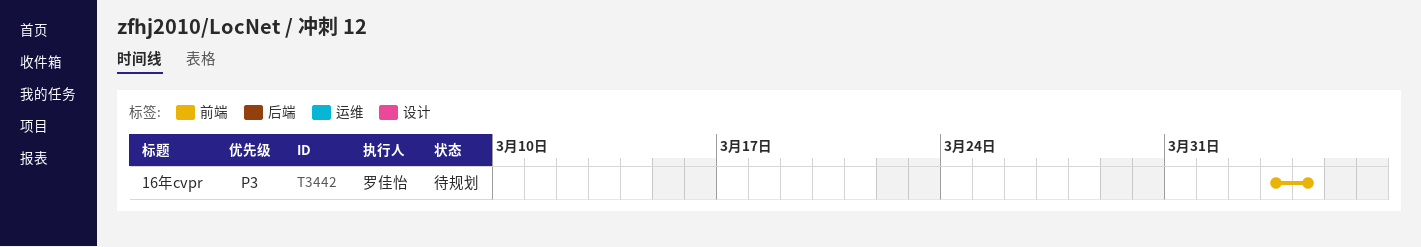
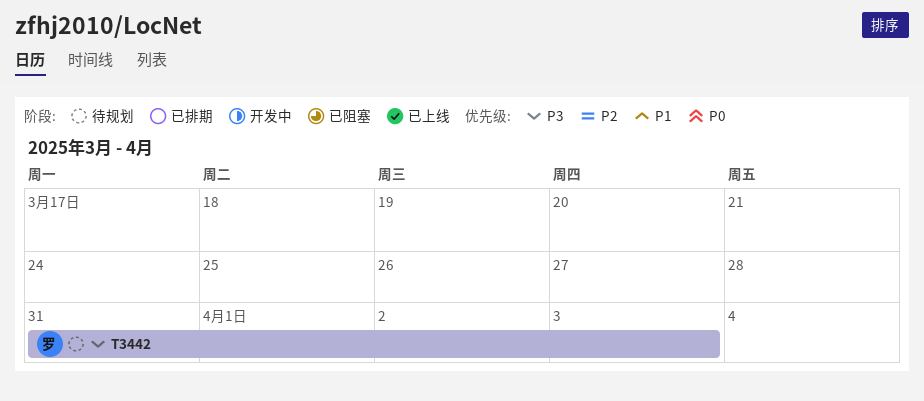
T3442, start: Apr 3 -> Mar 31
T3442, due: Apr 4 -> Apr 3

